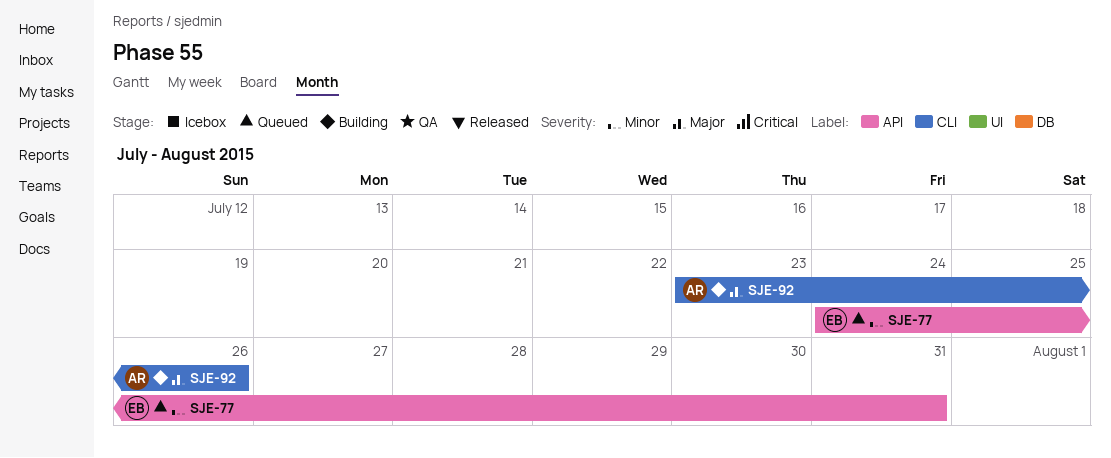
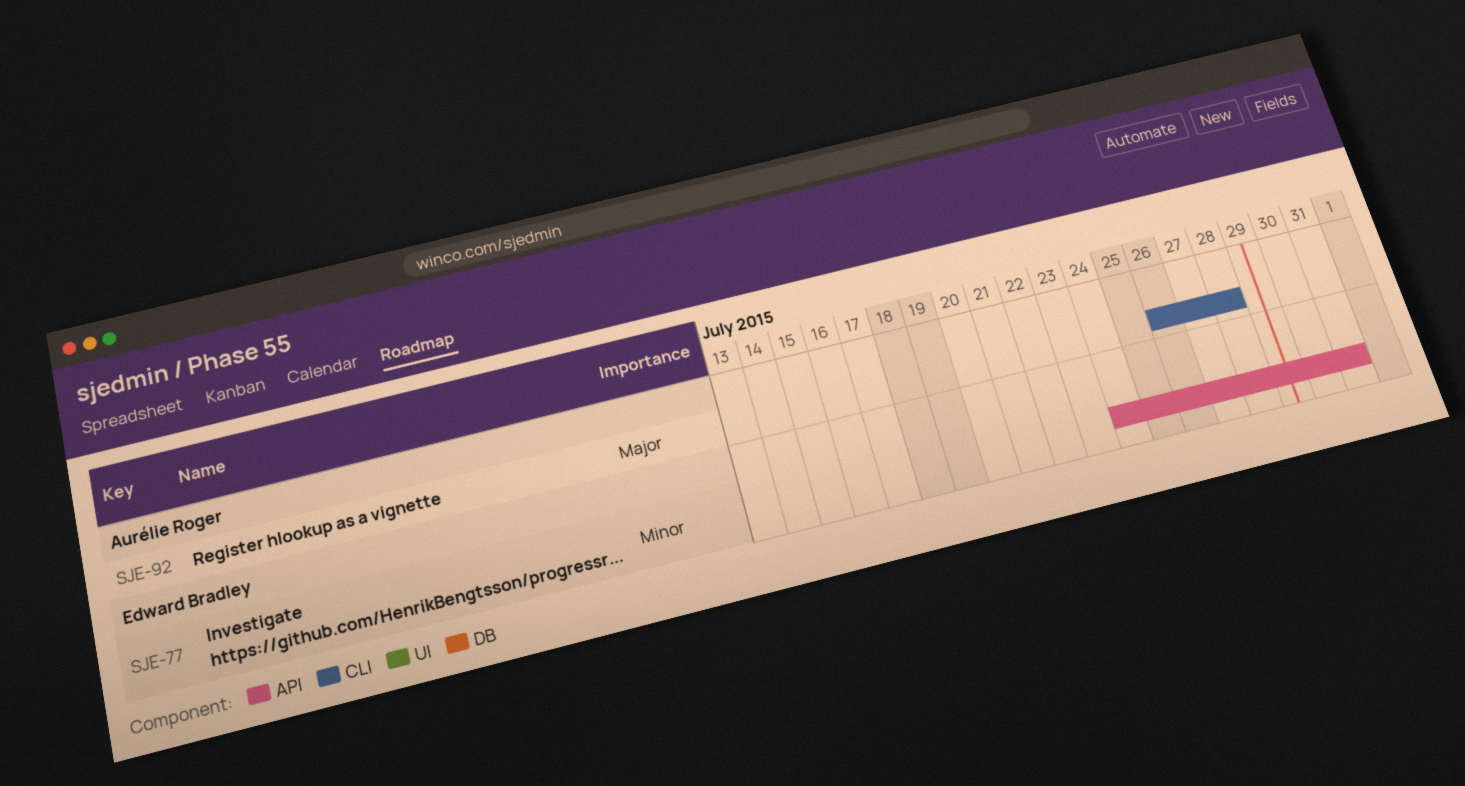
SJE-92, start: Jul 23 -> Jul 26
SJE-92, due: Jul 26 -> Jul 28

